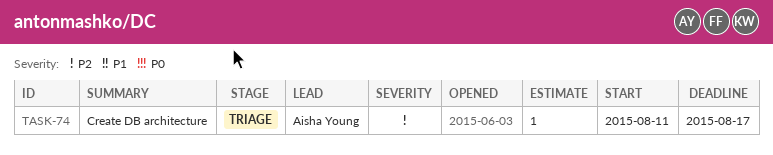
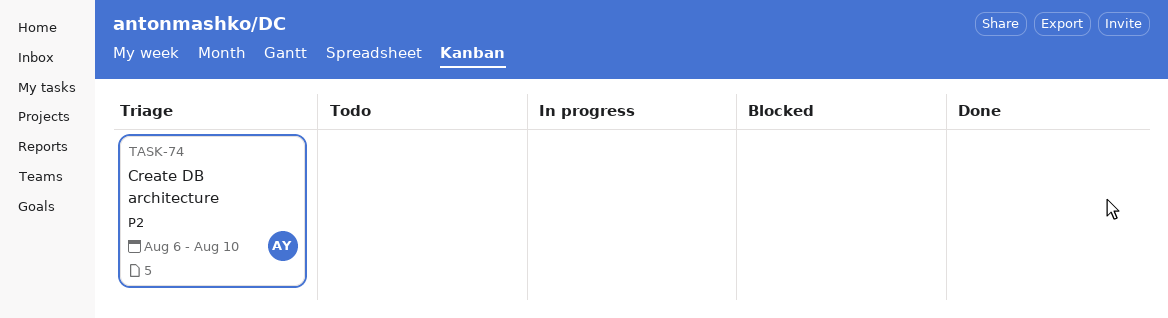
TASK-74, start: Aug 11 -> Aug 6
TASK-74, due: Aug 17 -> Aug 10

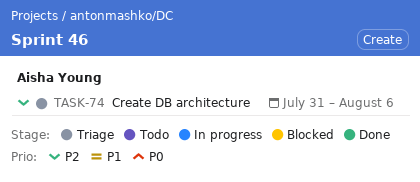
TASK-74, start: Aug 6 -> Jul 31
TASK-74, due: Aug 10 -> Aug 6

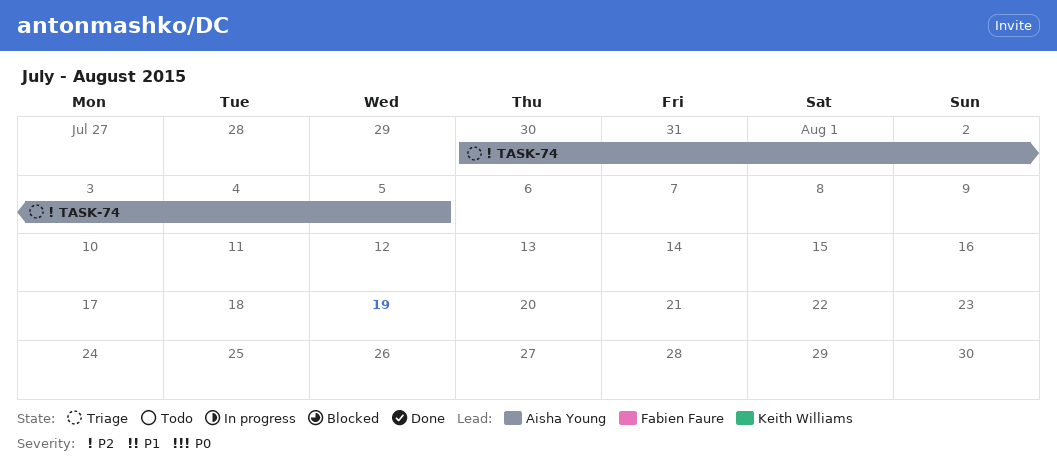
TASK-74, start: Jul 31 -> Jul 30
TASK-74, due: Aug 6 -> Aug 5

